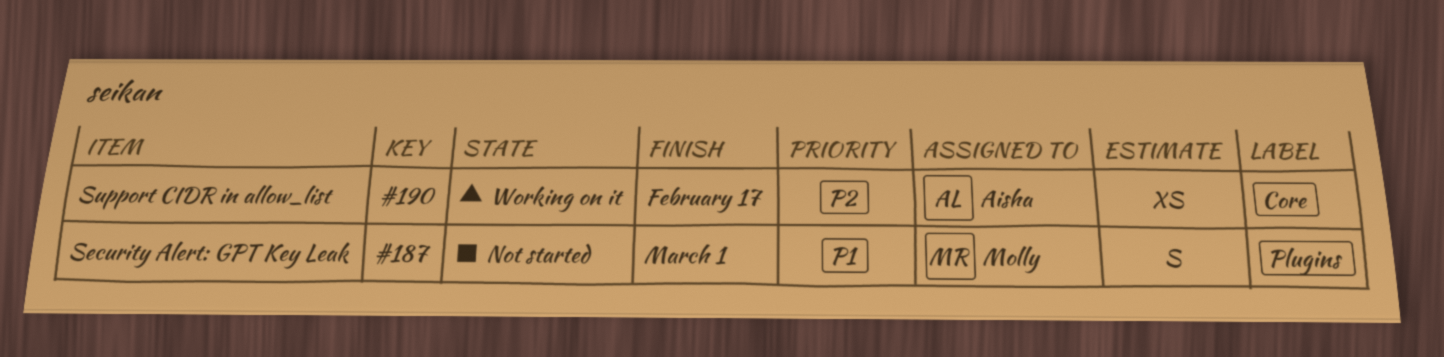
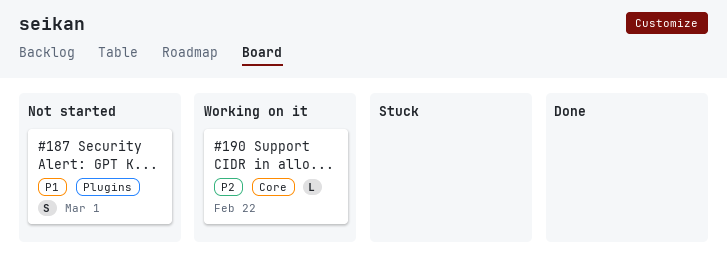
#190, estimate: XS -> L
#190, due: Feb 17 -> Feb 22

